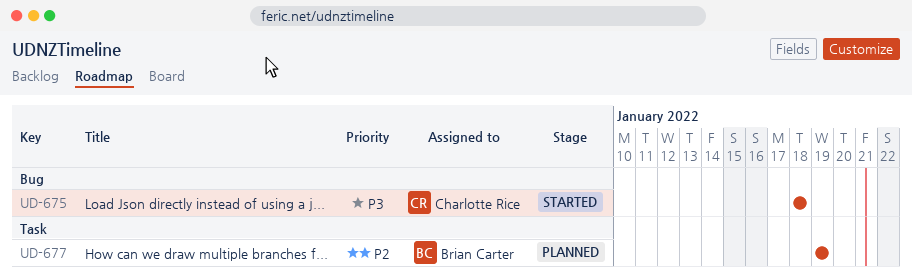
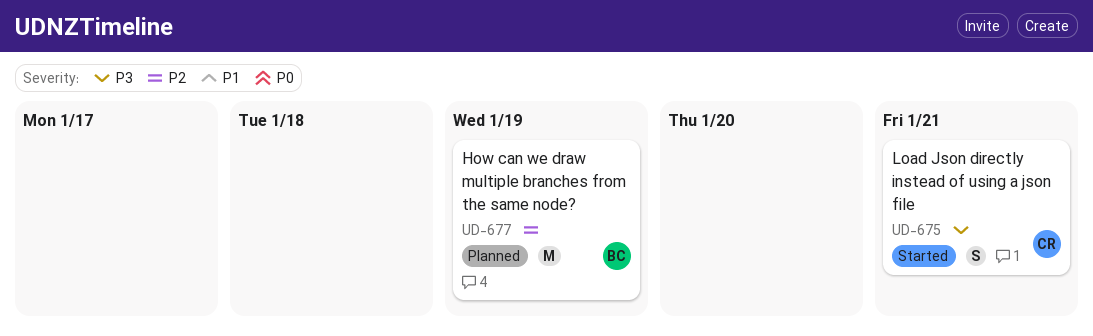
UD-675, due: Jan 18 -> Jan 21

